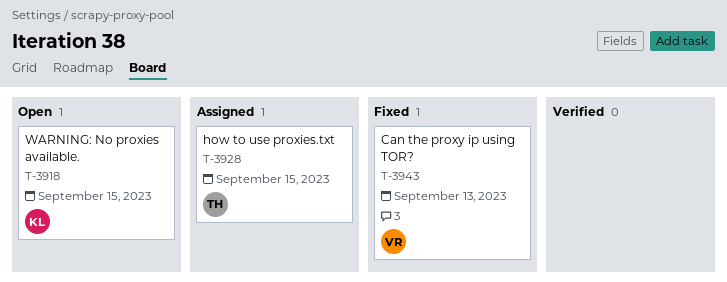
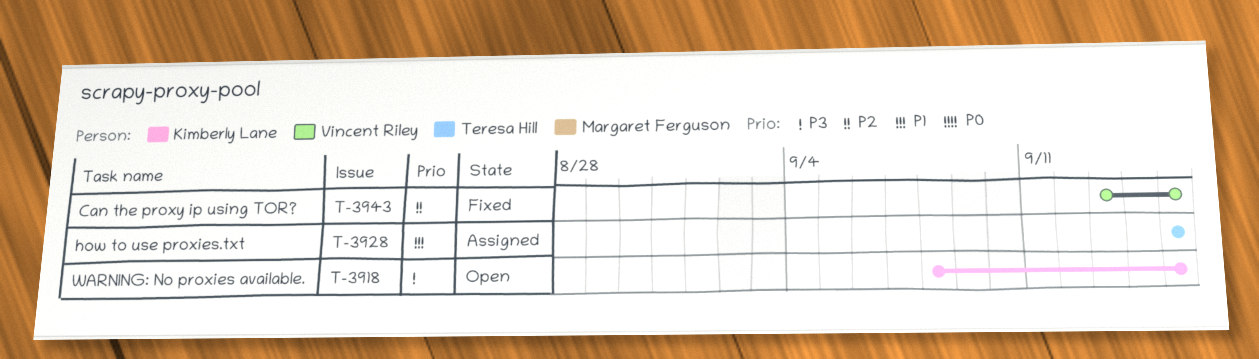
T-3943, due: Sep 13 -> Sep 15

